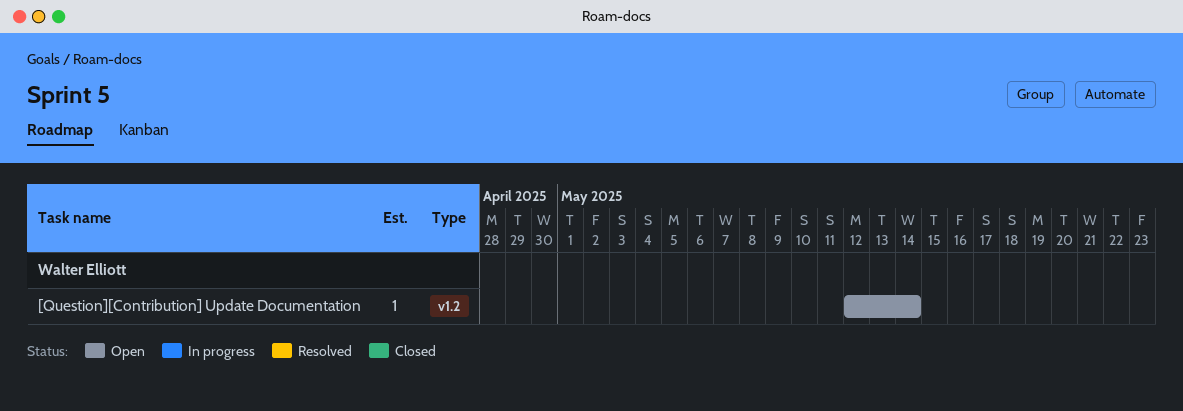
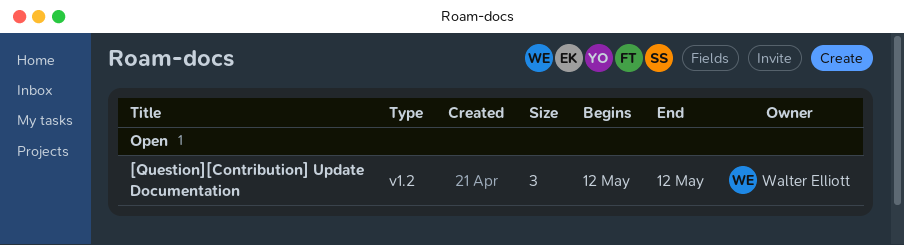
[Question][Contribution] Update Documentation, estimate: 1 -> 3
[Question][Contribution] Update Documentation, due: May 14 -> May 12

